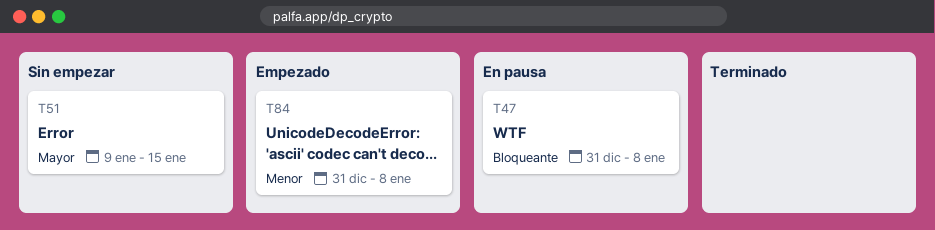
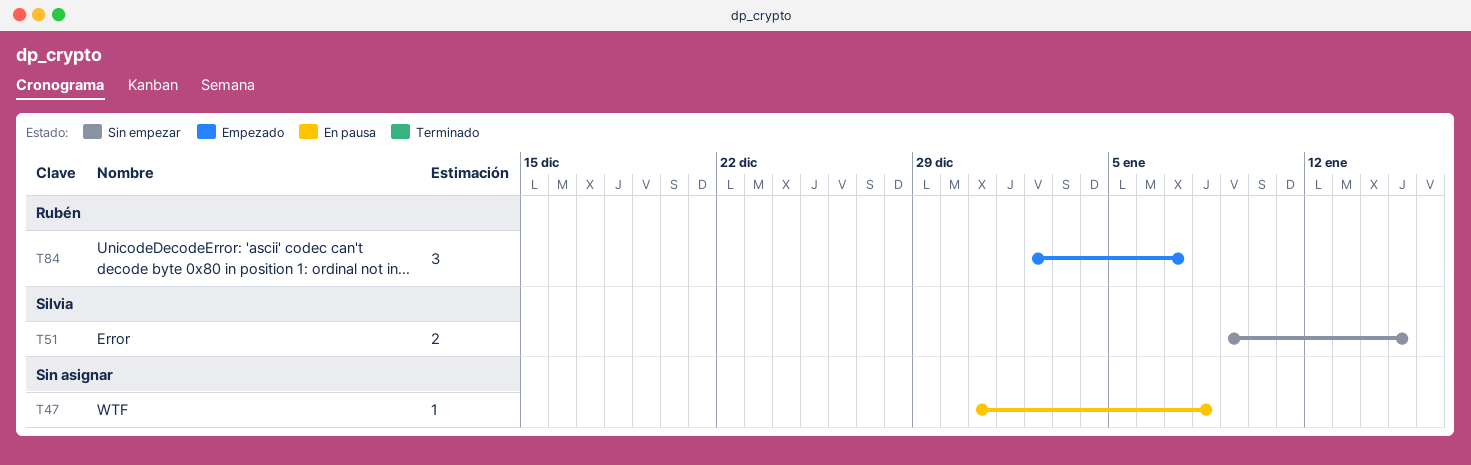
T84, start: Dec 31 -> Jan 2
T84, due: Jan 8 -> Jan 7

